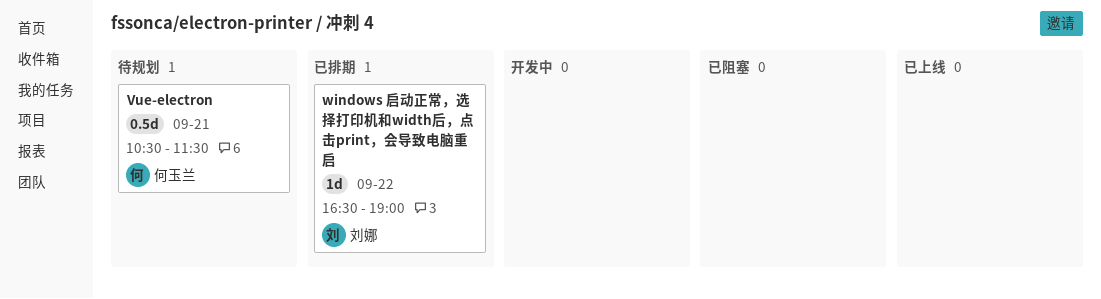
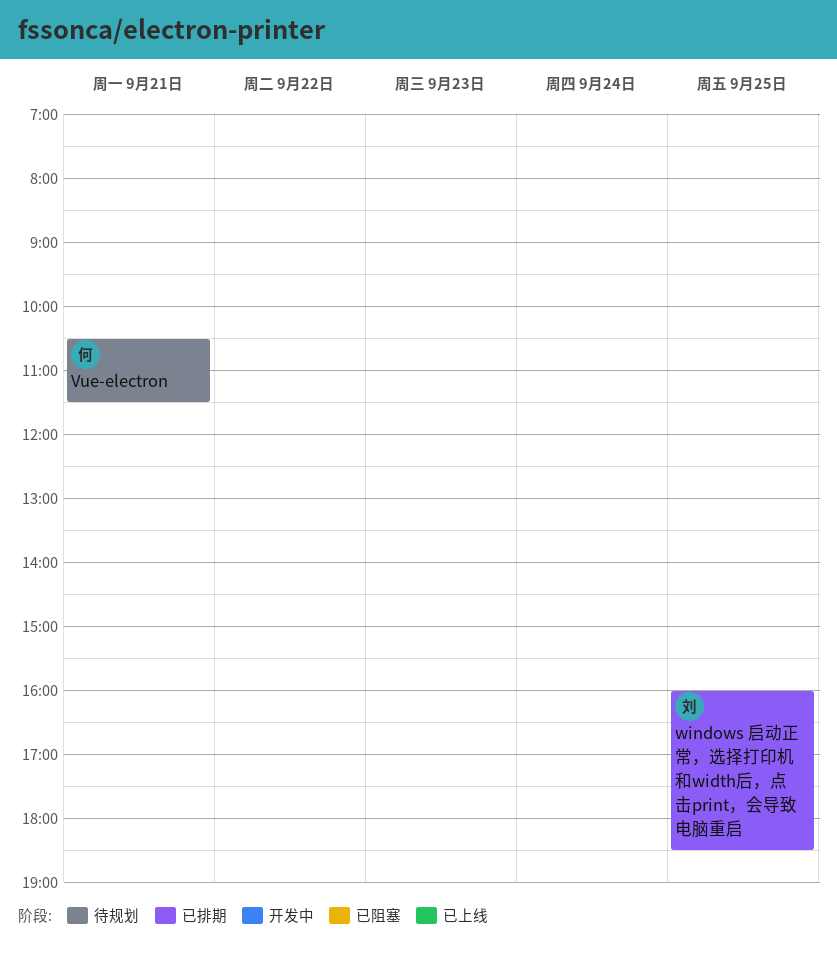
windows 启动正常，选择打印机和width后，点击print，会导致电脑重启, day: Sep 22 -> Sep 25
windows 启动正常，选择打印机和width后，点击print，会导致电脑重启, begins: 16:30 -> 16:00
windows 启动正常，选择打印机和width后，点击print，会导致电脑重启, ends: 19:00 -> 18:30

